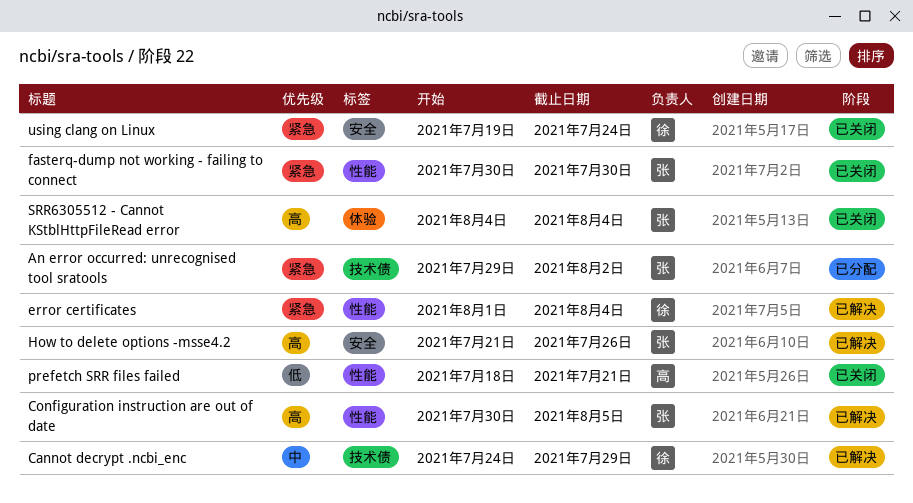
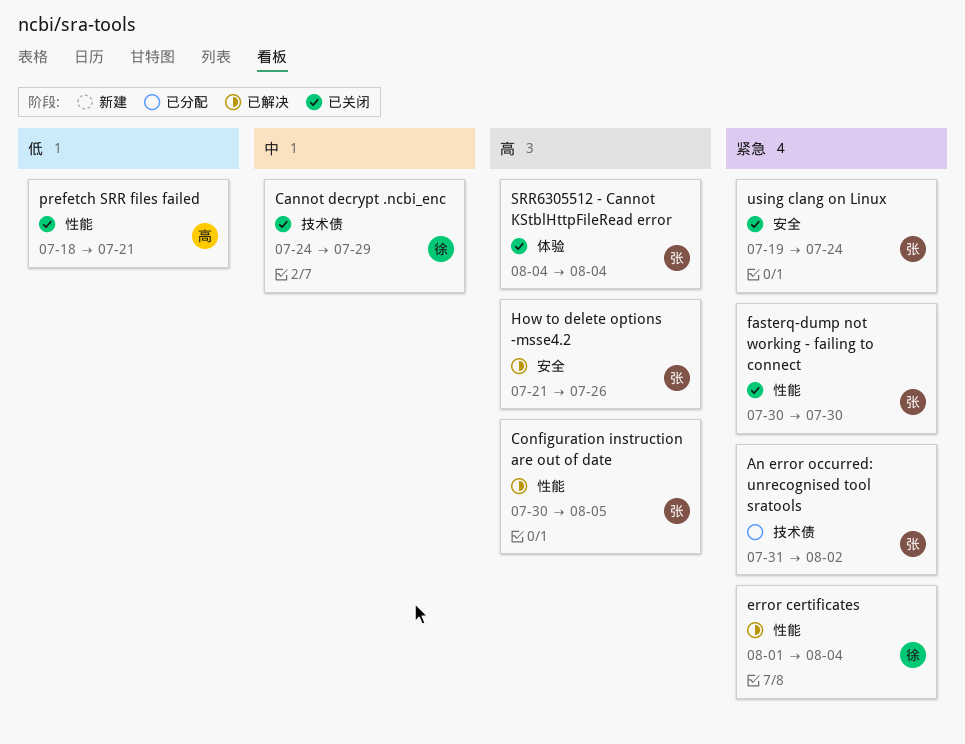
An error occurred: unrecognised tool sratools, start: Jul 29 -> Jul 31
Cannot decrypt .ncbi_enc, status: 已解决 -> 已关闭
using clang on Linux, owner: 徐 -> 张

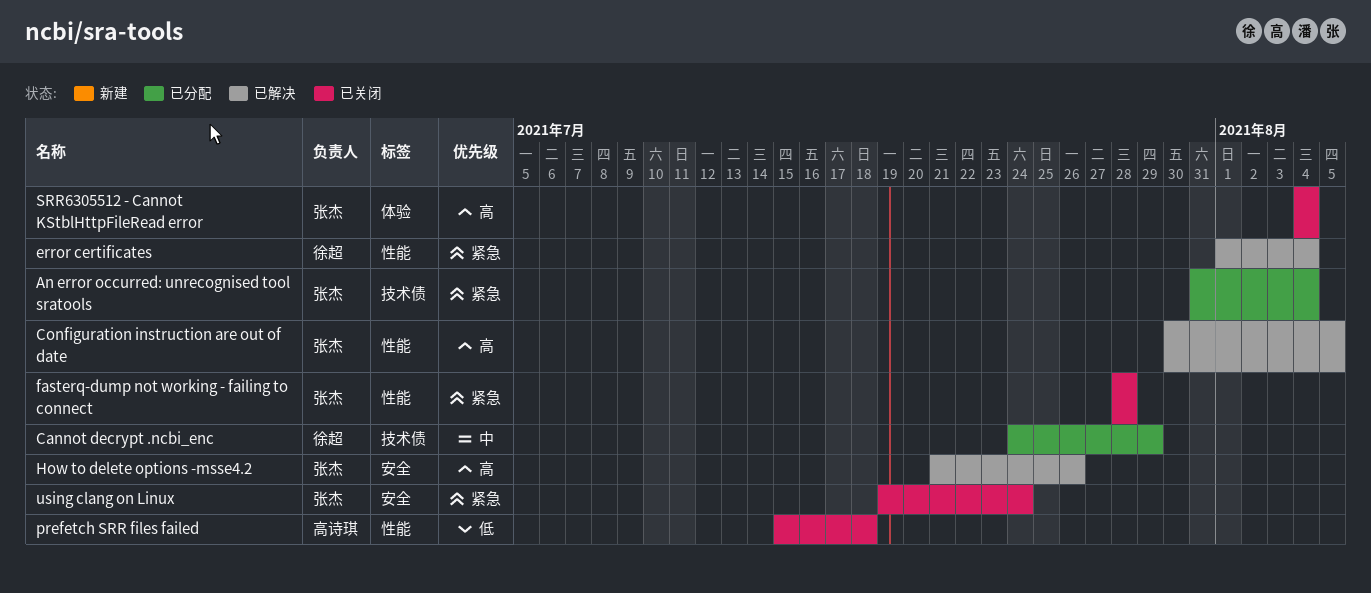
An error occurred: unrecognised tool sratools, due: Aug 2 -> Aug 4
Cannot decrypt .ncbi_enc, status: 已关闭 -> 已分配
fasterq-dump not working - failing to connect, start: Jul 30 -> Jul 28
fasterq-dump not working - failing to connect, due: Jul 30 -> Jul 28
prefetch SRR files failed, start: Jul 18 -> Jul 15
prefetch SRR files failed, due: Jul 21 -> Jul 18

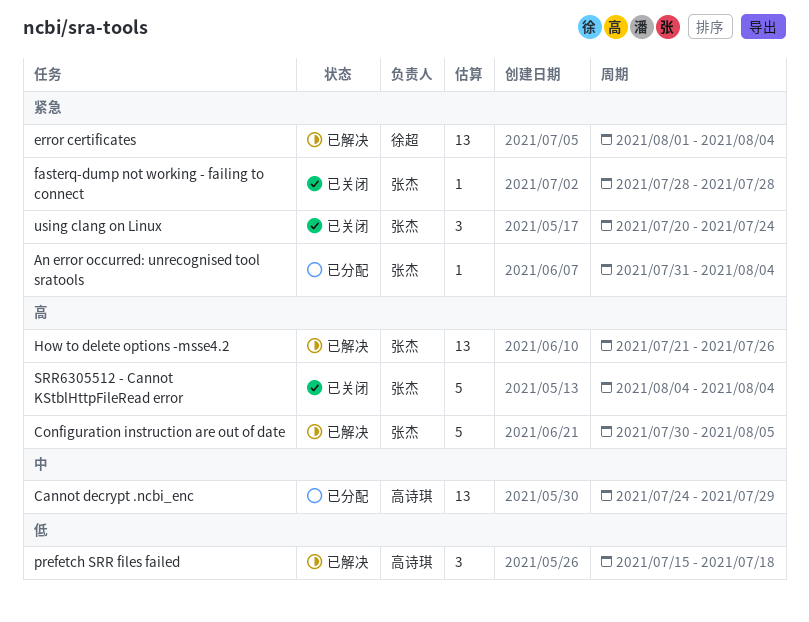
Cannot decrypt .ncbi_enc, owner: 徐超 -> 高诗琪
prefetch SRR files failed, status: 已关闭 -> 已解决
using clang on Linux, start: Jul 19 -> Jul 20

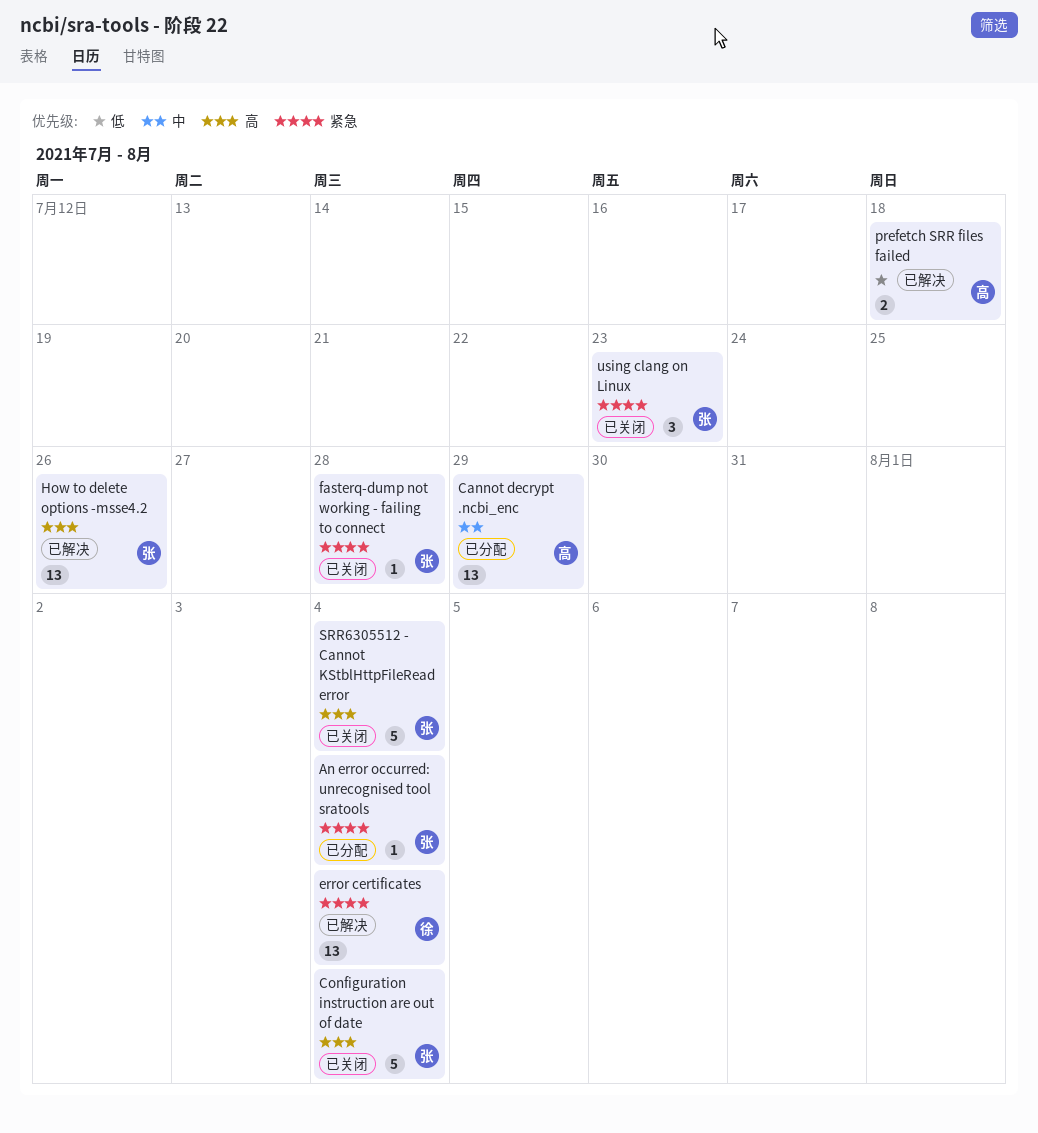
Configuration instruction are out of date, status: 已解决 -> 已关闭
Configuration instruction are out of date, due: Aug 5 -> Aug 4
prefetch SRR files failed, estimate: 3 -> 2
using clang on Linux, due: Jul 24 -> Jul 23

